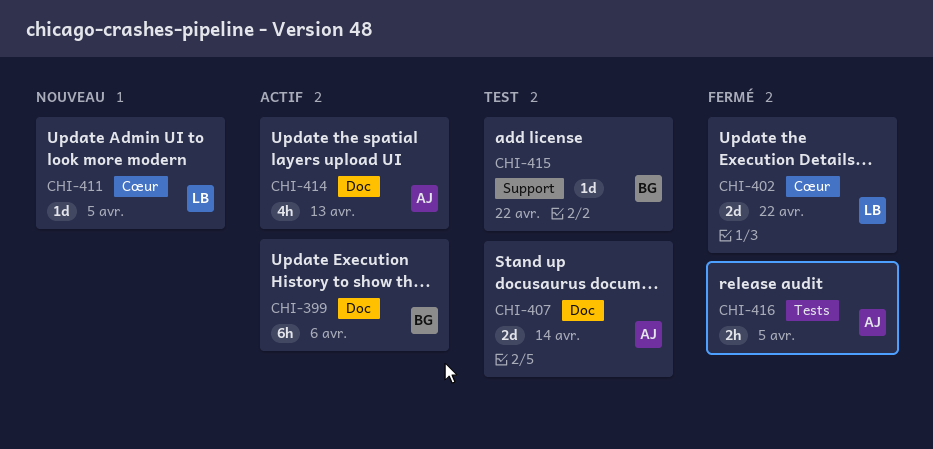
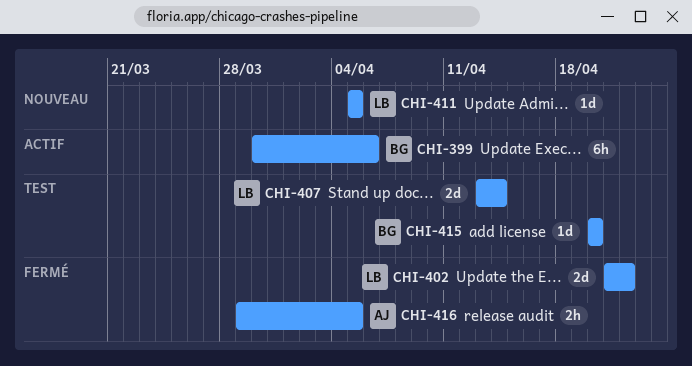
CHI-407, owner: AJ -> LB
CHI-414: present -> none
CHI-415, due: Apr 22 -> Apr 20

